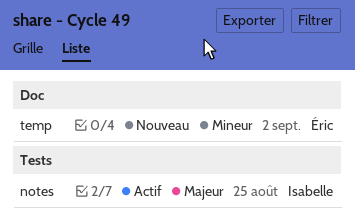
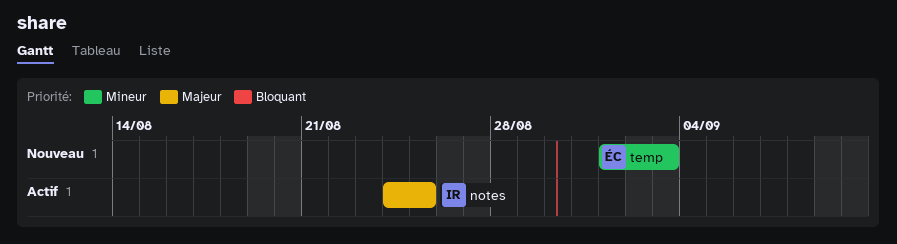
temp, due: Sep 2 -> Sep 3

